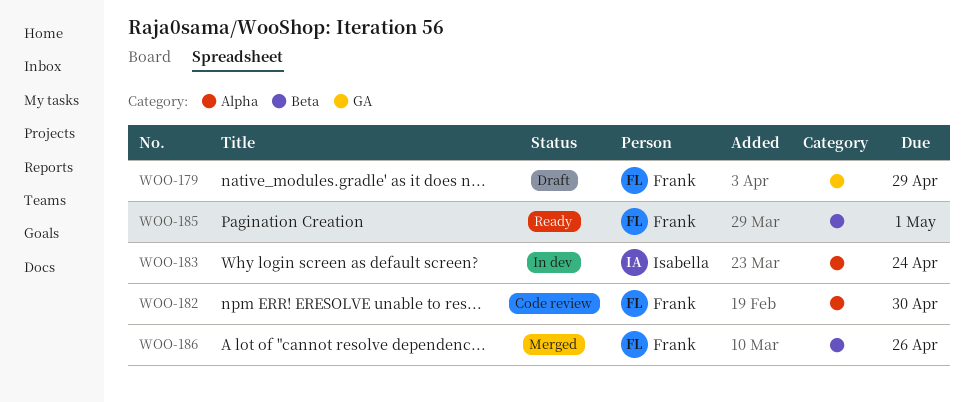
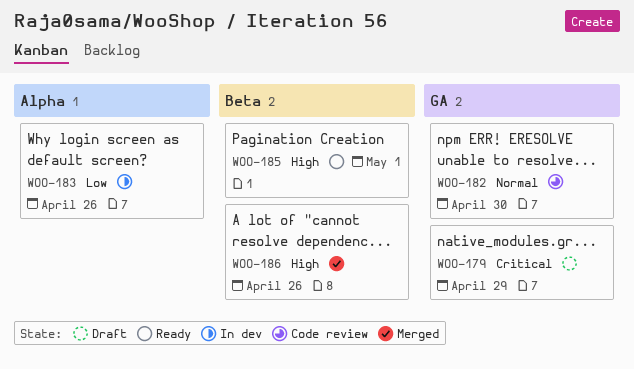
WOO-182, label: Alpha -> GA
WOO-183, due: Apr 24 -> Apr 26

